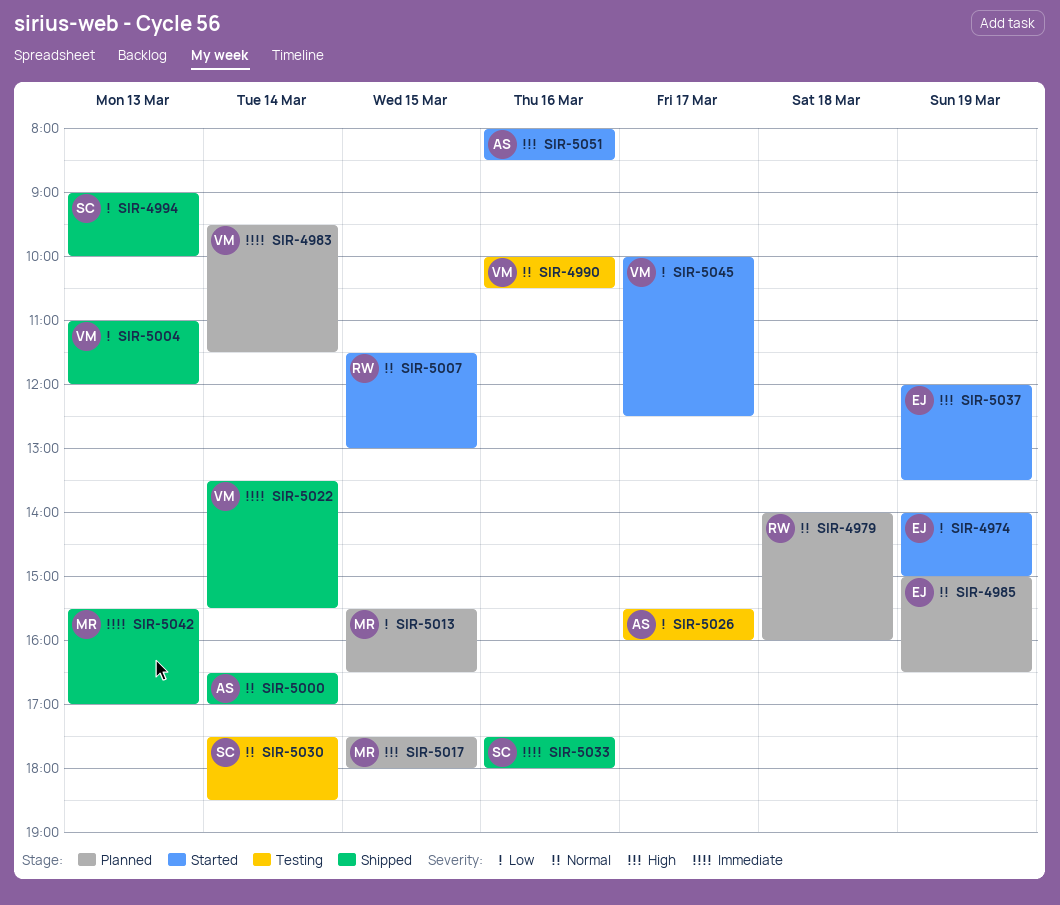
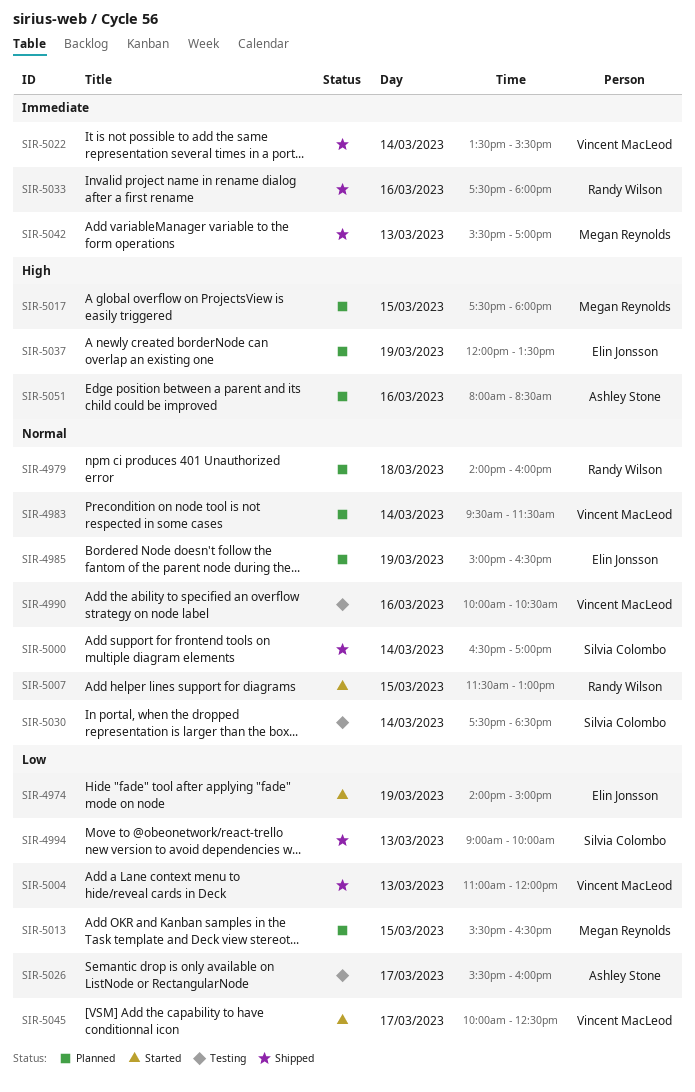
SIR-4983, priority: Immediate -> Normal
SIR-5000, owner: Ashley Stone -> Silvia Colombo
SIR-5033, owner: Silvia Colombo -> Randy Wilson
SIR-5037, status: Started -> Planned
SIR-5051, status: Started -> Planned

